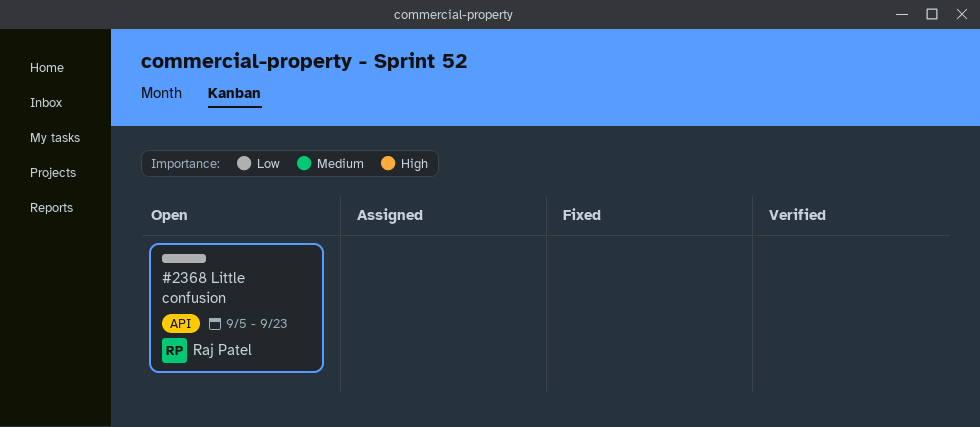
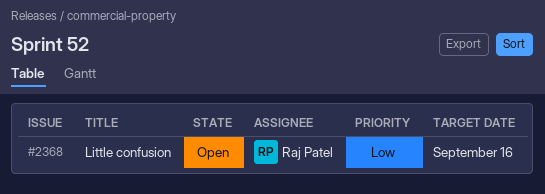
#2368, due: Sep 23 -> Sep 16

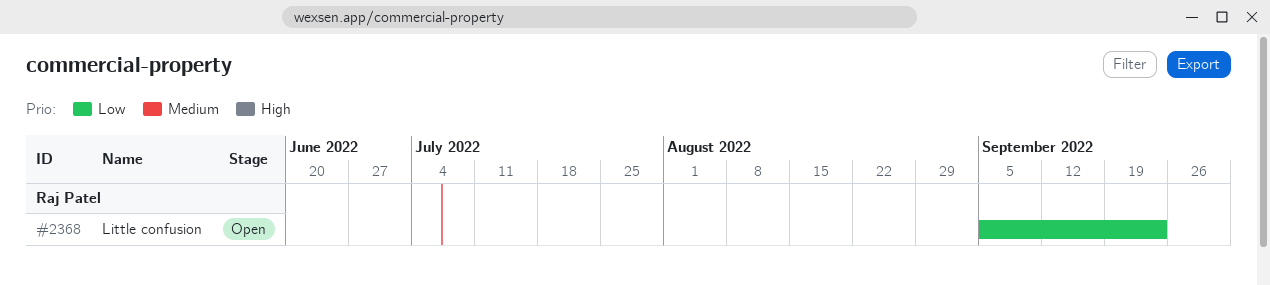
#2368, due: Sep 16 -> Sep 23

